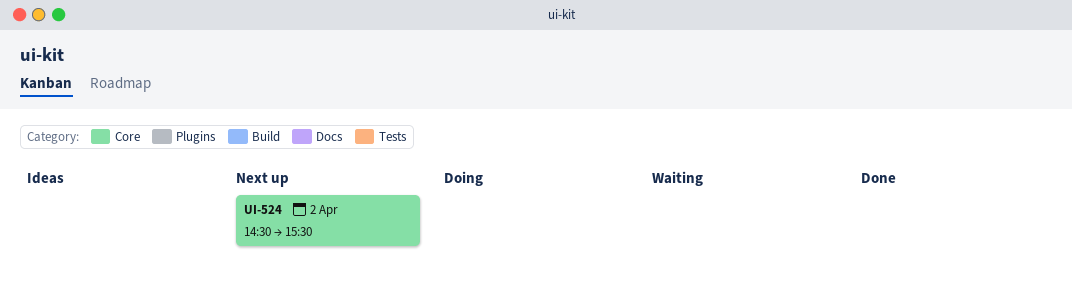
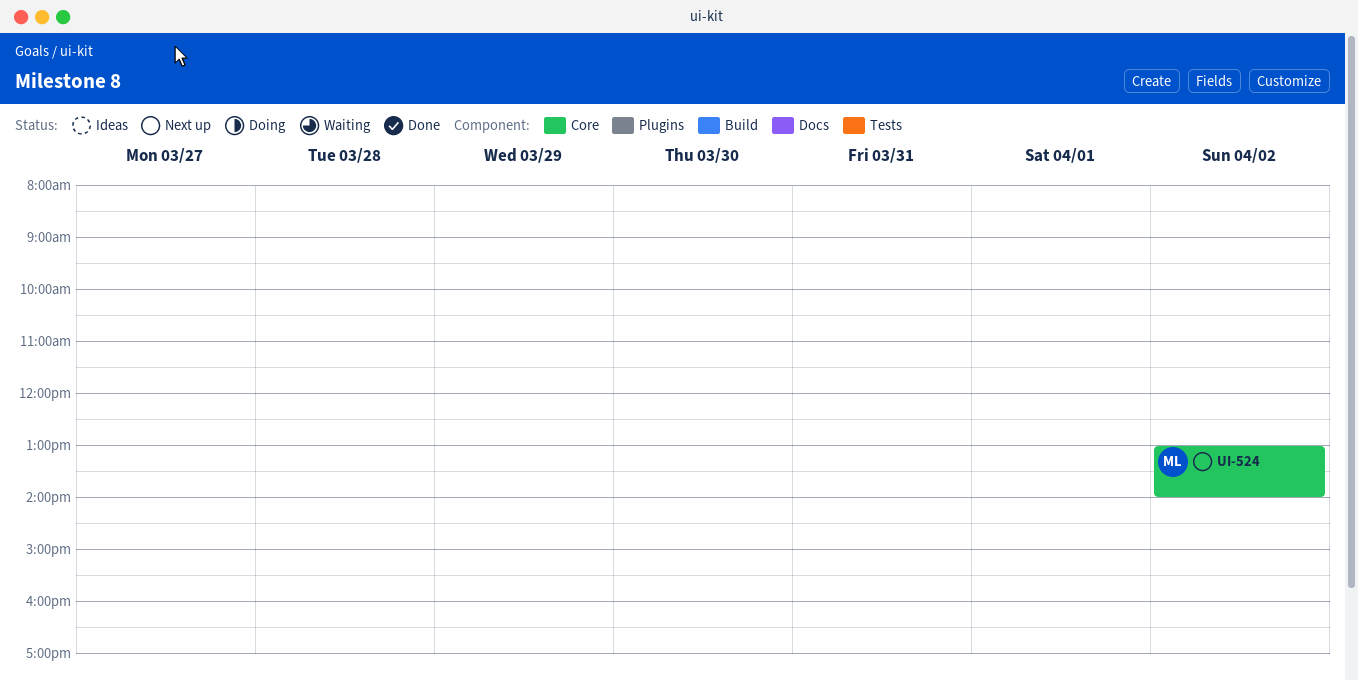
UI-524, begins: 14:30 -> 13:00
UI-524, ends: 15:30 -> 14:00

